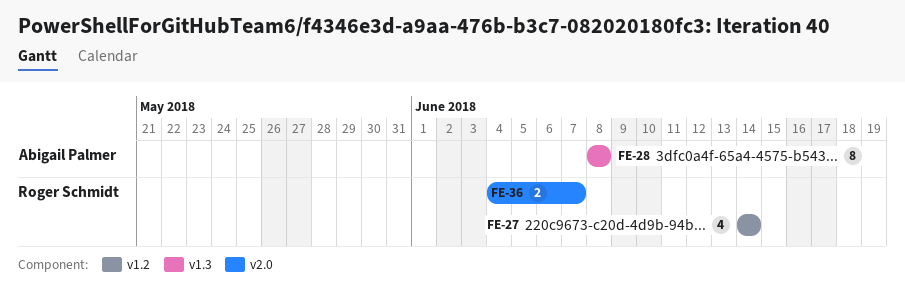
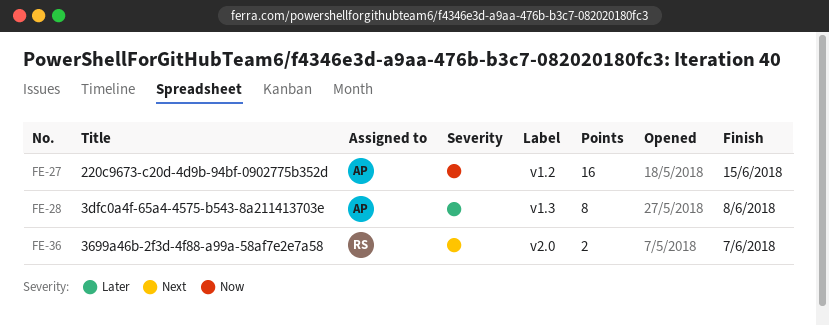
FE-27, owner: Roger Schmidt -> Abigail Palmer
FE-27, estimate: 4 -> 16
FE-27, due: Jun 14 -> Jun 15

